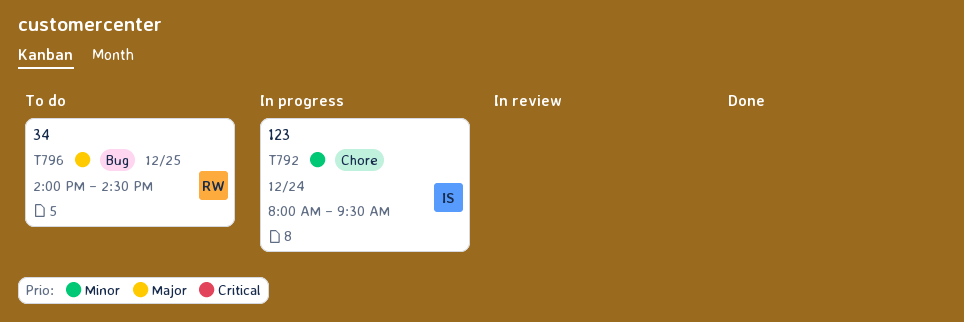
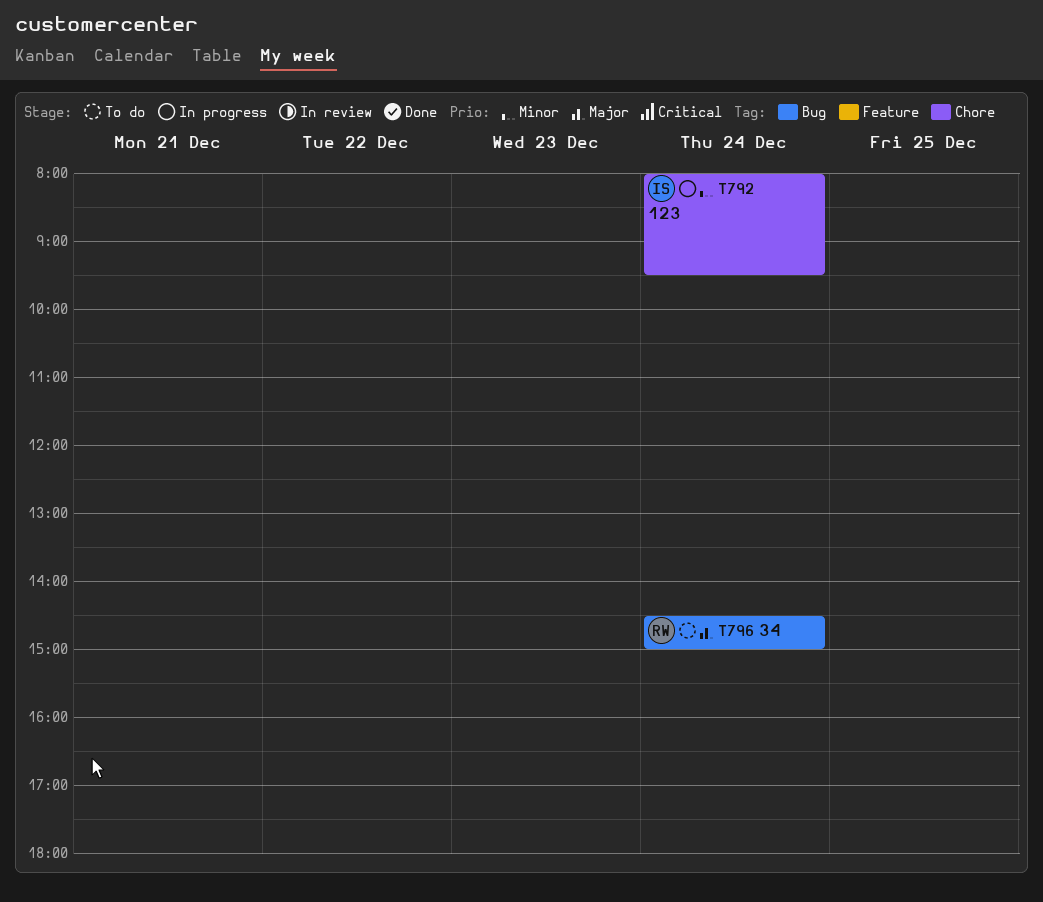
T796, day: Dec 25 -> Dec 24
T796, begins: 14:00 -> 14:30
T796, ends: 14:30 -> 15:00

